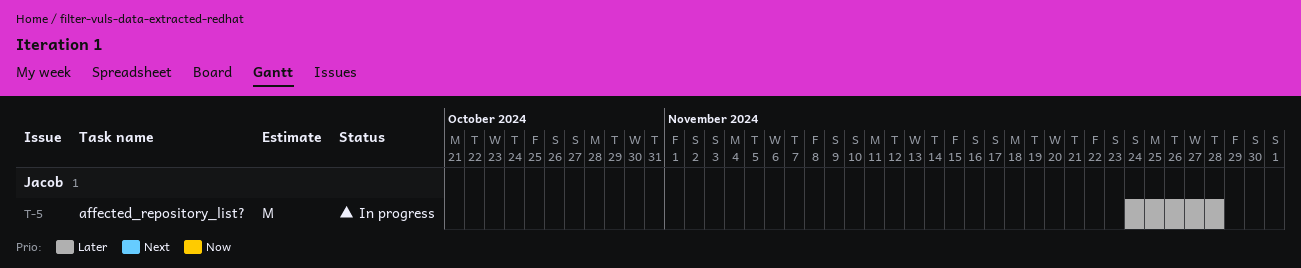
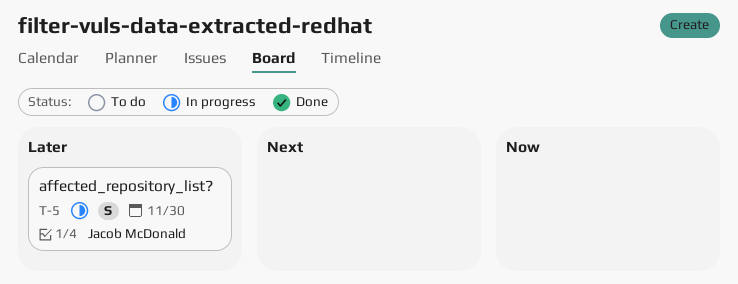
T-5, estimate: M -> S
T-5, due: Nov 28 -> Nov 30

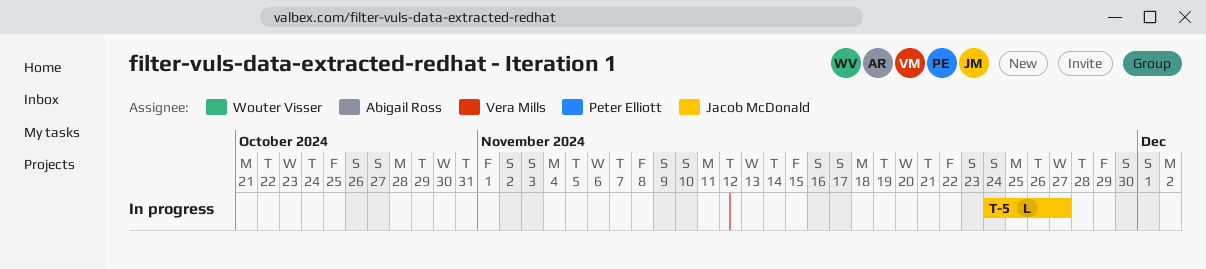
T-5, estimate: S -> L
T-5, due: Nov 30 -> Nov 27

